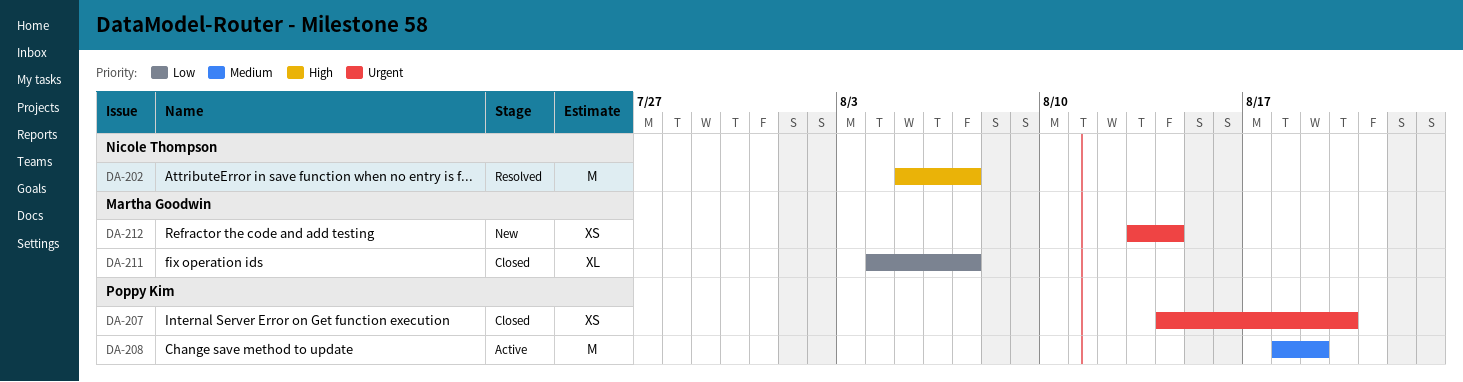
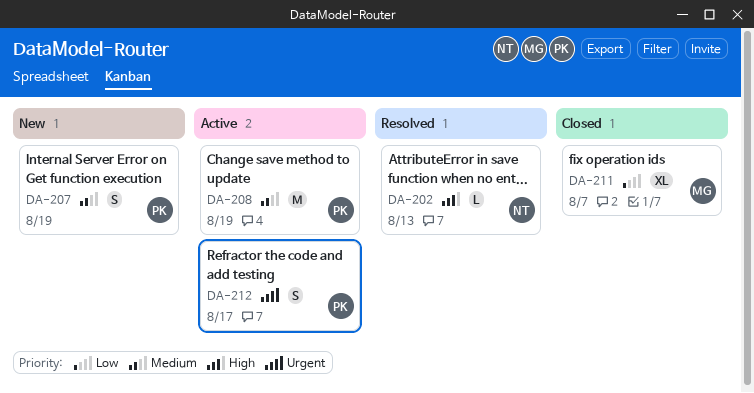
DA-202, estimate: M -> L
DA-202, due: Aug 7 -> Aug 13
DA-207, status: Closed -> New
DA-207, priority: Urgent -> Medium
DA-207, estimate: XS -> S
DA-207, due: Aug 20 -> Aug 19
DA-212, status: New -> Active
DA-212, owner: Martha Goodwin -> Poppy Kim
DA-212, estimate: XS -> S
DA-212, due: Aug 14 -> Aug 17

